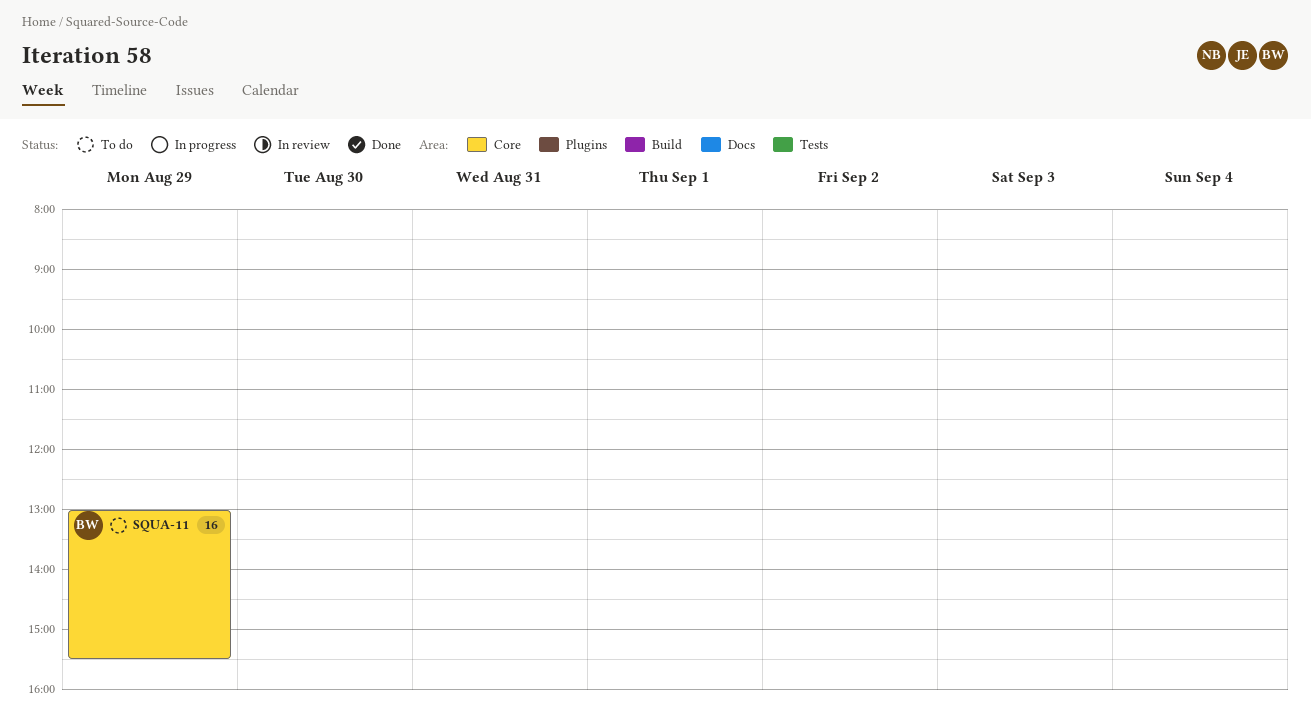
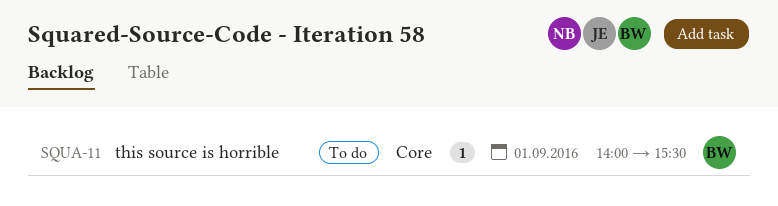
SQUA-11, estimate: 16 -> 1
SQUA-11, day: Aug 29 -> Sep 1
SQUA-11, begins: 13:00 -> 14:00

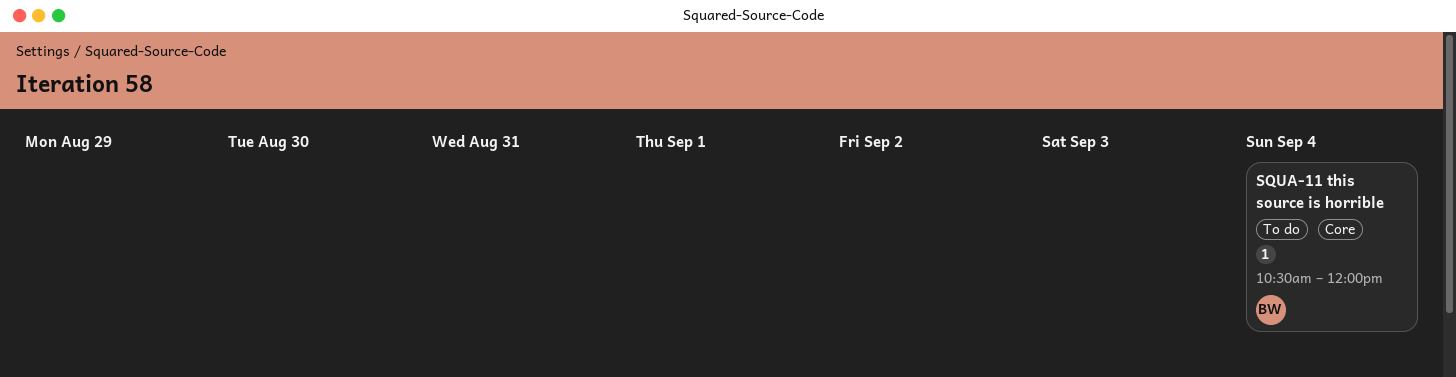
SQUA-11, day: Sep 1 -> Sep 4
SQUA-11, begins: 14:00 -> 10:30
SQUA-11, ends: 15:30 -> 12:00

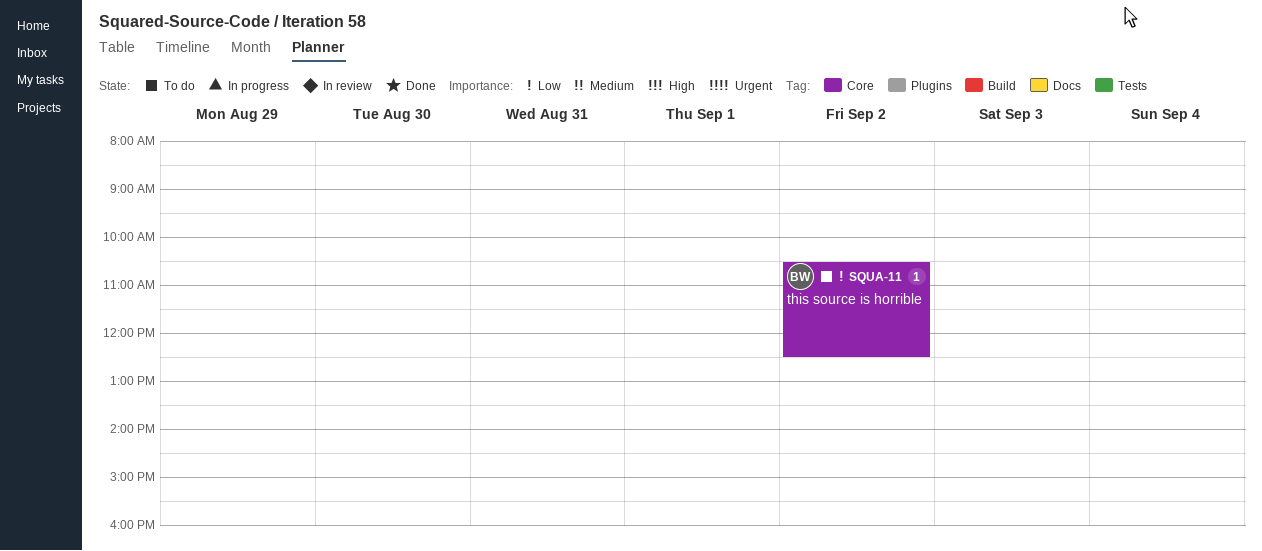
SQUA-11, day: Sep 4 -> Sep 2
SQUA-11, ends: 12:00 -> 12:30

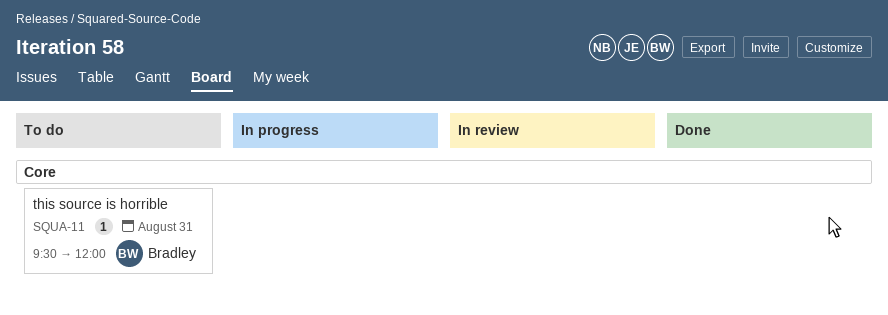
SQUA-11, day: Sep 2 -> Aug 31
SQUA-11, begins: 10:30 -> 09:30
SQUA-11, ends: 12:30 -> 12:00

